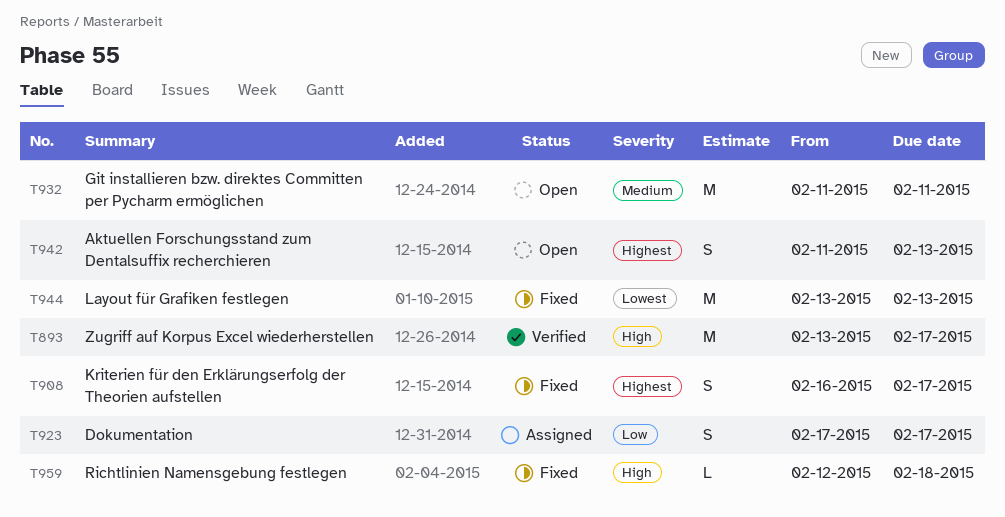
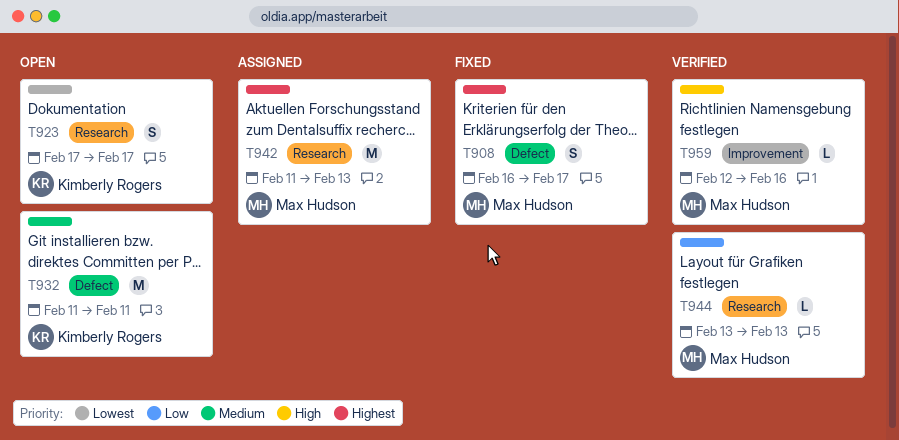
T893: present -> none
T923, status: Assigned -> Open
T923, priority: Low -> Lowest
T942, status: Open -> Assigned
T942, estimate: S -> M
T944, status: Fixed -> Verified
T944, priority: Lowest -> Low
T944, estimate: M -> L
T959, status: Fixed -> Verified
T959, due: Feb 18 -> Feb 16

